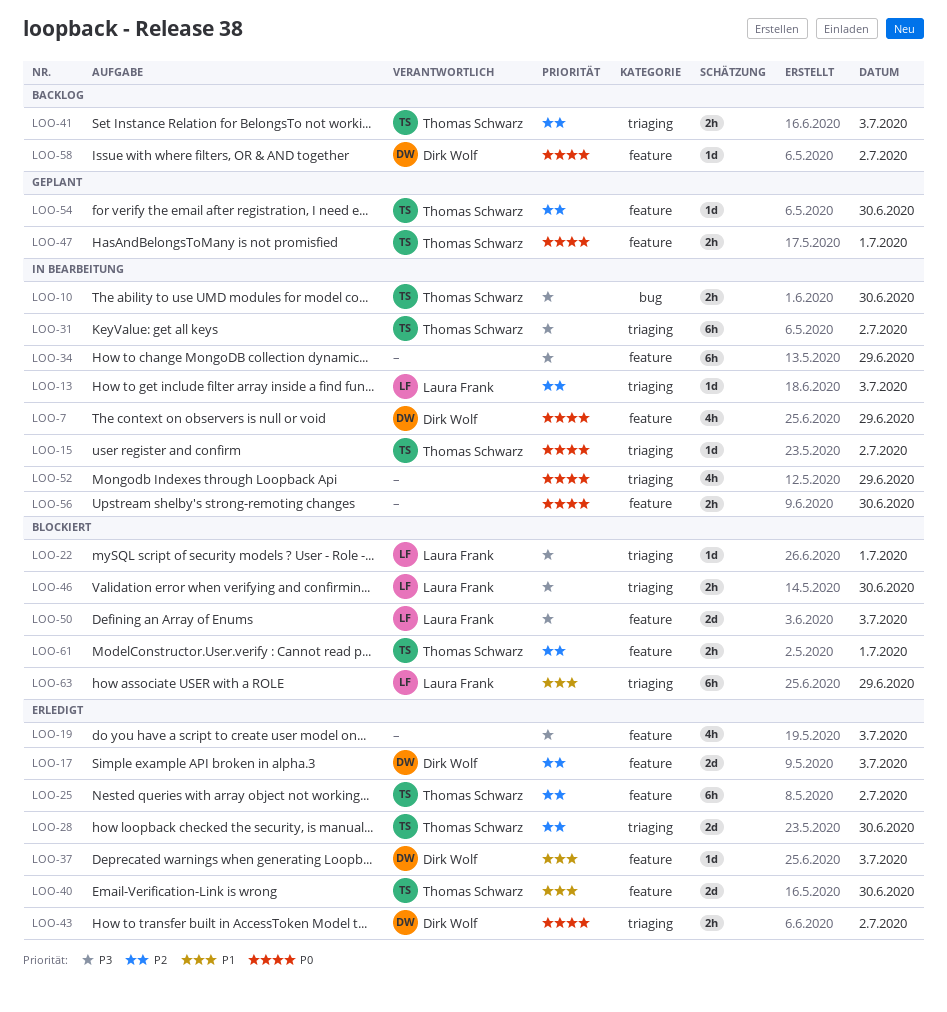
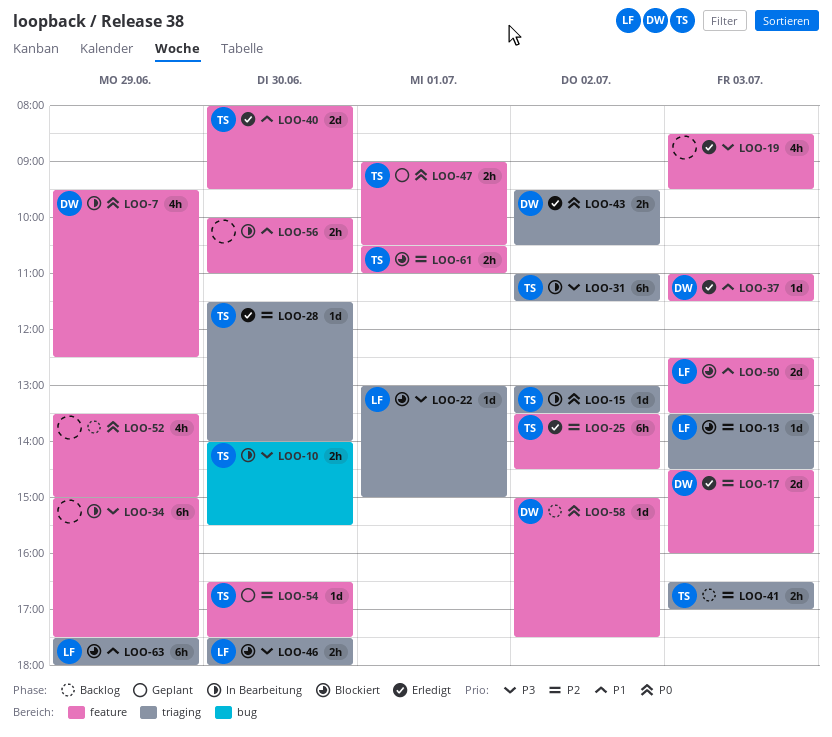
LOO-13, status: In Bearbeitung -> Blockiert
LOO-28, estimate: 2d -> 1d
LOO-50, priority: P3 -> P1
LOO-52, status: In Bearbeitung -> Backlog
LOO-52, label: triaging -> feature
LOO-56, priority: P0 -> P1

